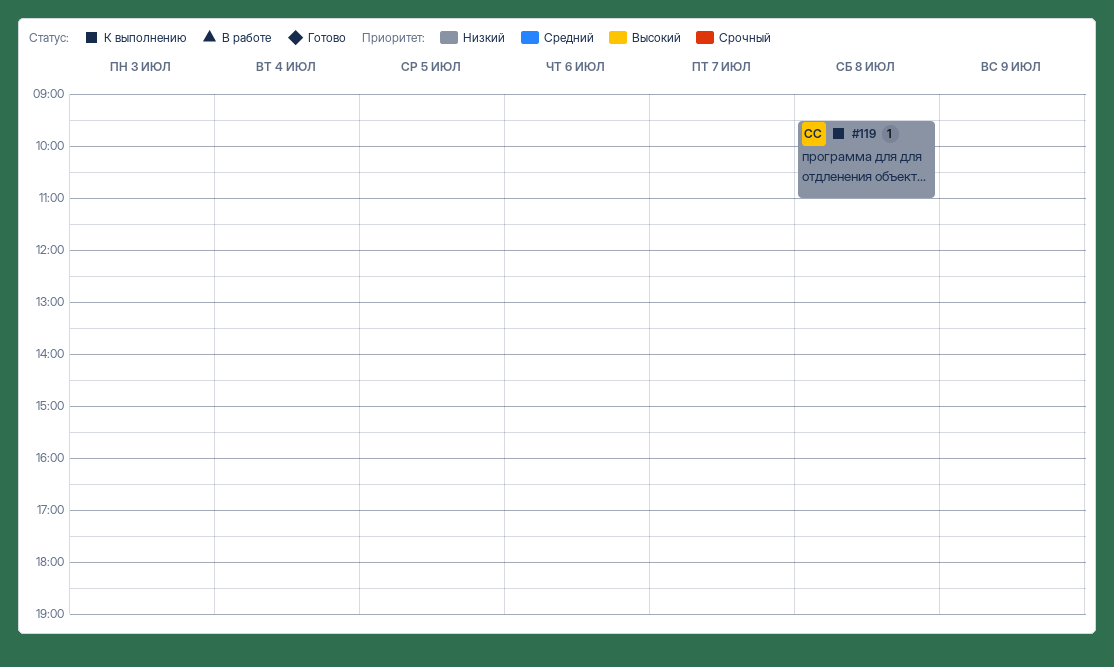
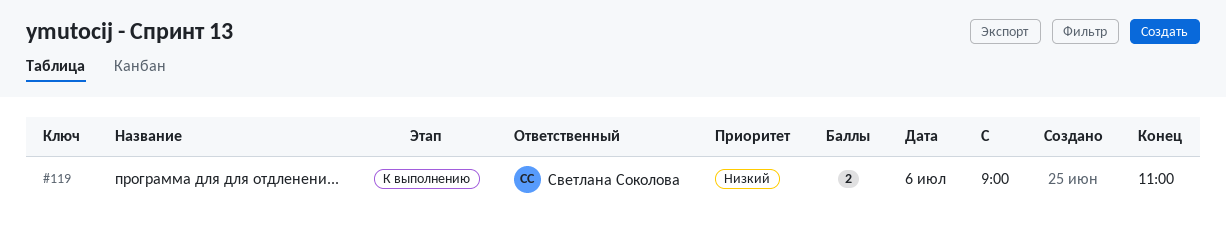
#119, estimate: 1 -> 2
#119, day: Jul 8 -> Jul 6
#119, begins: 09:30 -> 09:00

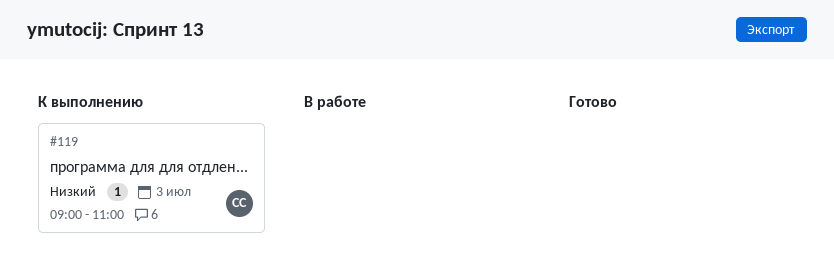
#119, estimate: 2 -> 1
#119, day: Jul 6 -> Jul 3

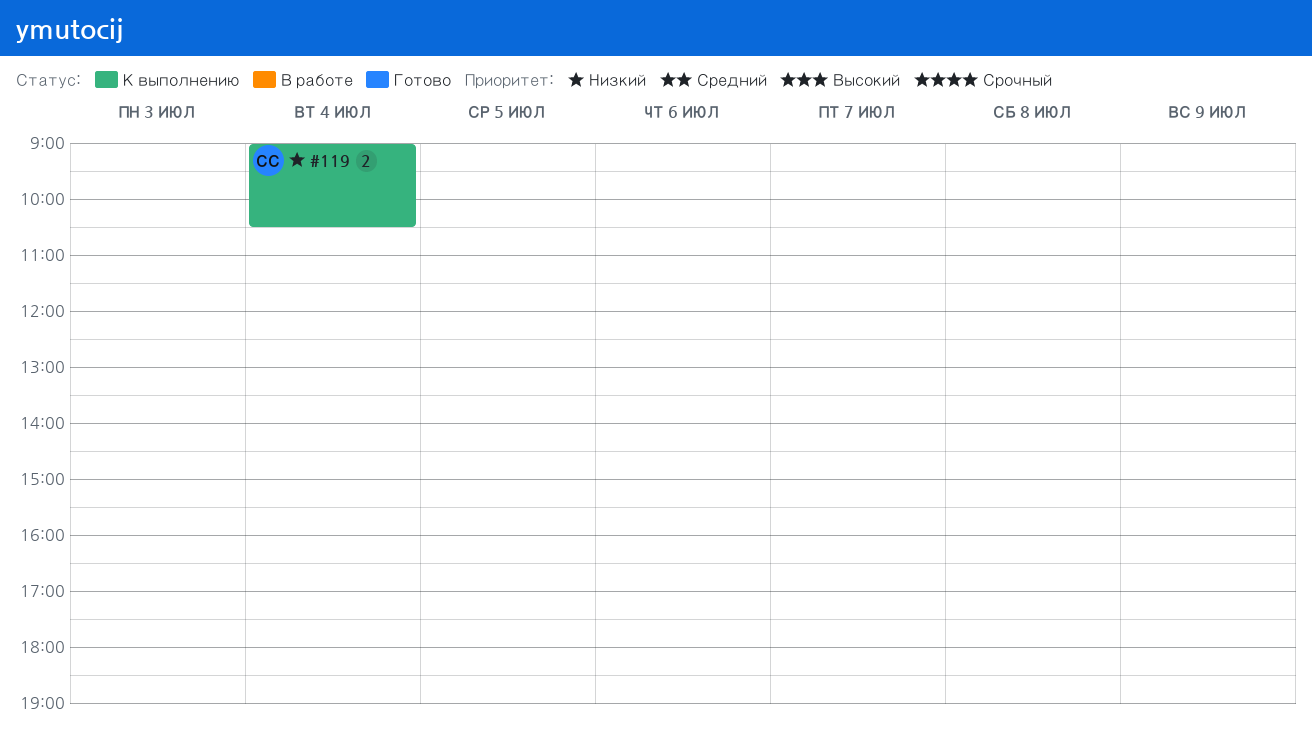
#119, estimate: 1 -> 2
#119, day: Jul 3 -> Jul 4
#119, ends: 11:00 -> 10:30

